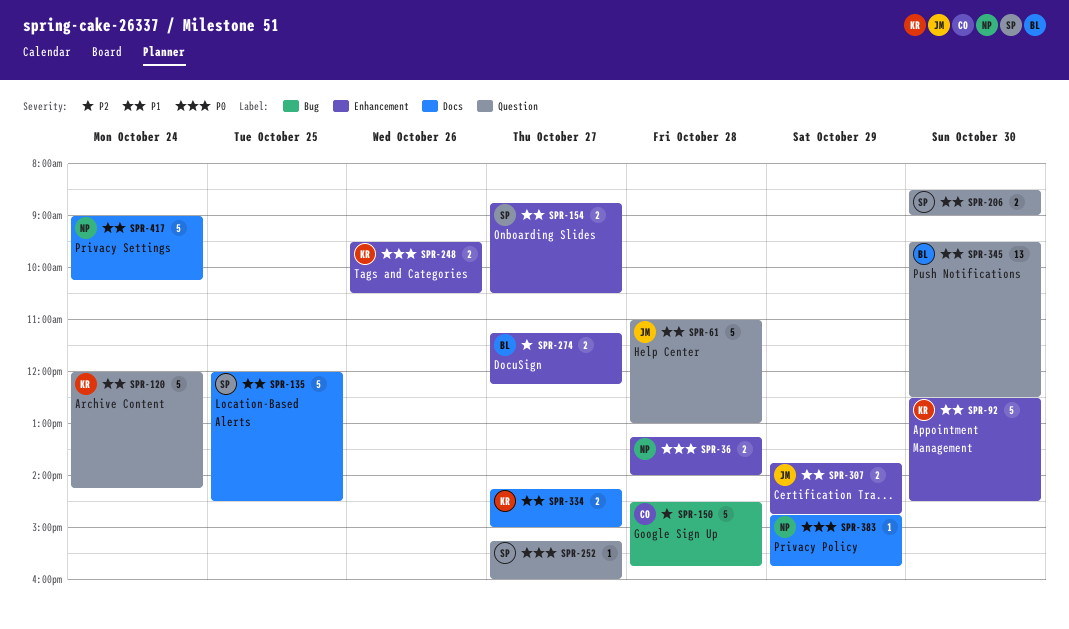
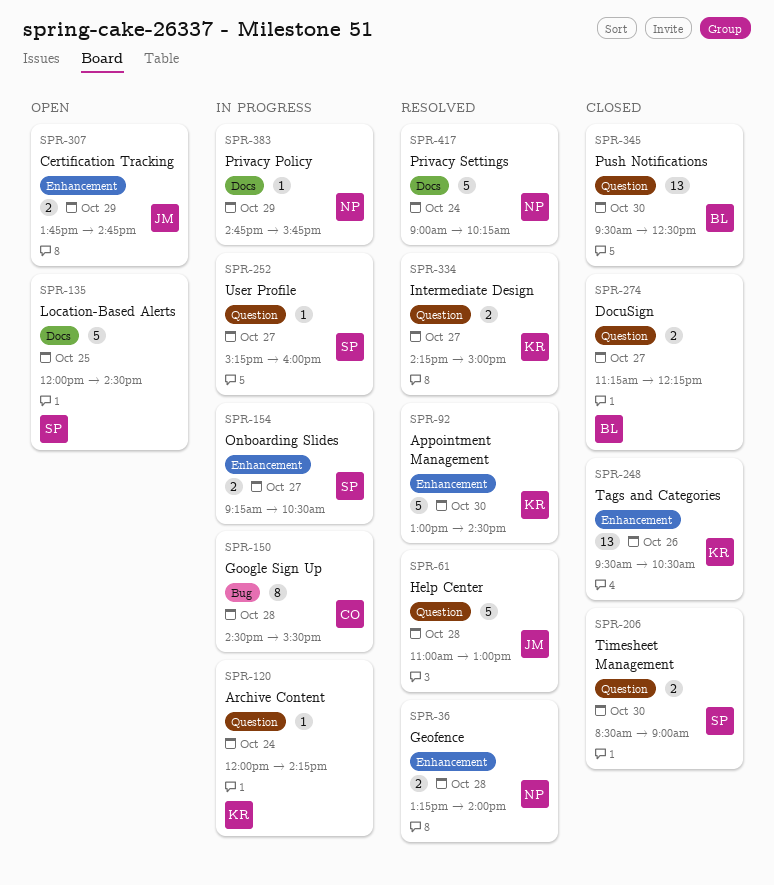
SPR-92, begins: 12:30 -> 13:00
SPR-120, estimate: 5 -> 1
SPR-150, estimate: 5 -> 8
SPR-150, ends: 15:45 -> 15:30
SPR-154, begins: 08:45 -> 09:15
SPR-248, estimate: 2 -> 13
SPR-274, label: Enhancement -> Question
SPR-334, label: Docs -> Question

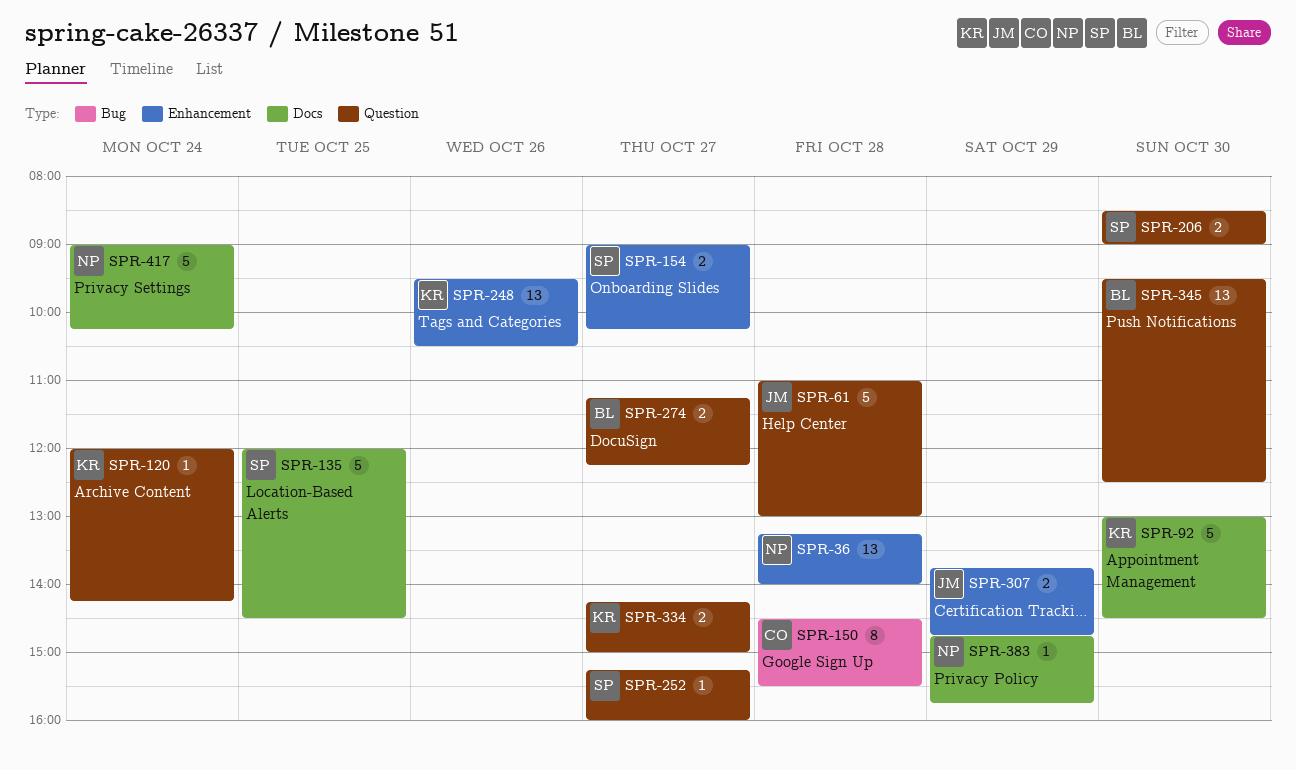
SPR-36, estimate: 2 -> 13
SPR-92, label: Enhancement -> Docs
SPR-154, begins: 09:15 -> 09:00
SPR-154, ends: 10:30 -> 10:15

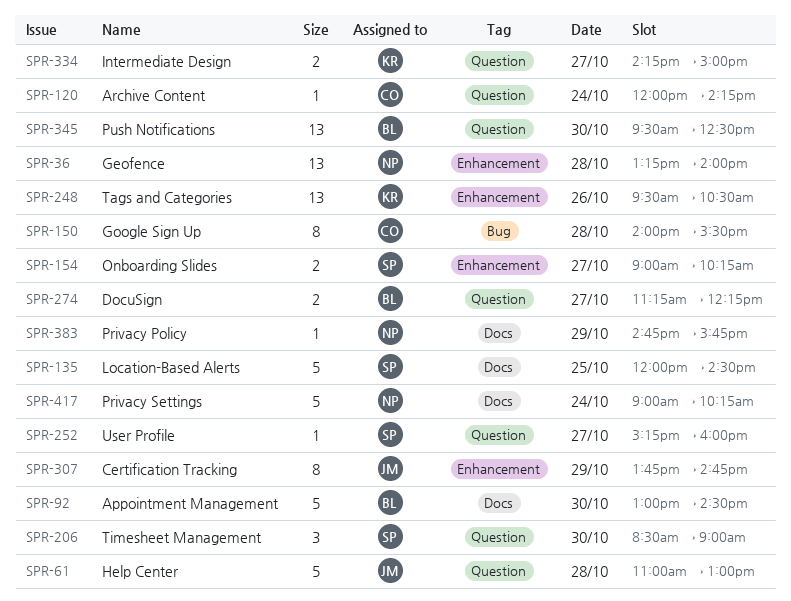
SPR-92, owner: KR -> BL
SPR-120, owner: KR -> CO
SPR-150, begins: 14:30 -> 14:00
SPR-206, estimate: 2 -> 3
SPR-307, estimate: 2 -> 8

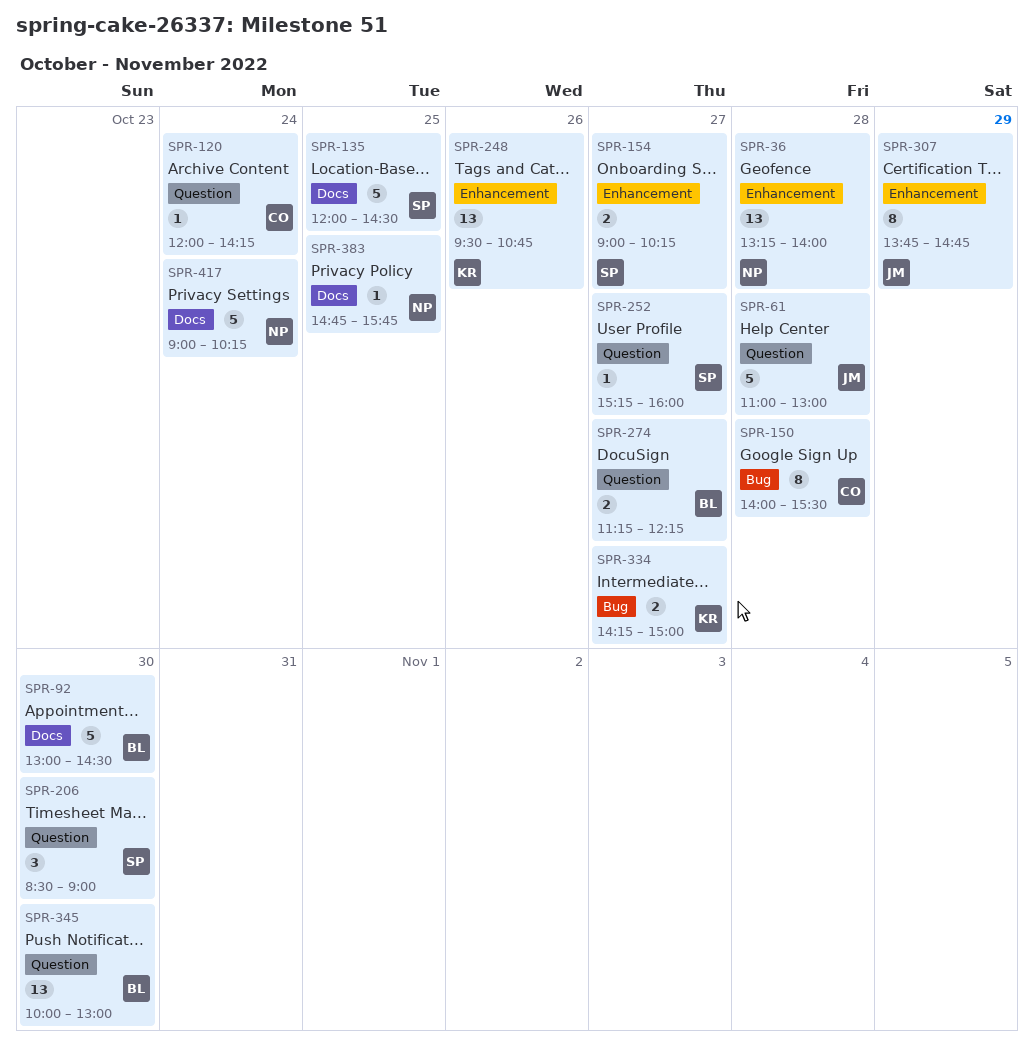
SPR-248, ends: 10:30 -> 10:45
SPR-334, label: Question -> Bug
SPR-345, begins: 09:30 -> 10:00
SPR-345, ends: 12:30 -> 13:00
SPR-383, day: Oct 29 -> Oct 25

